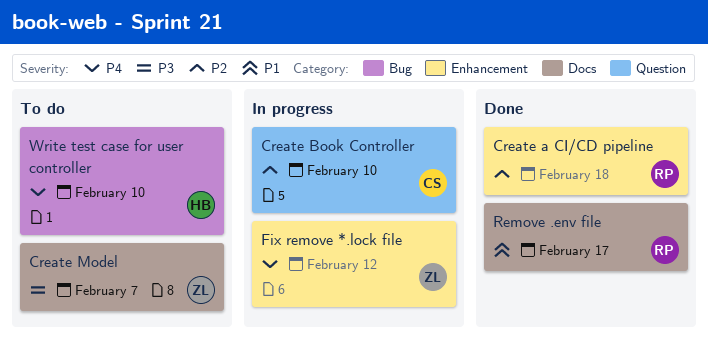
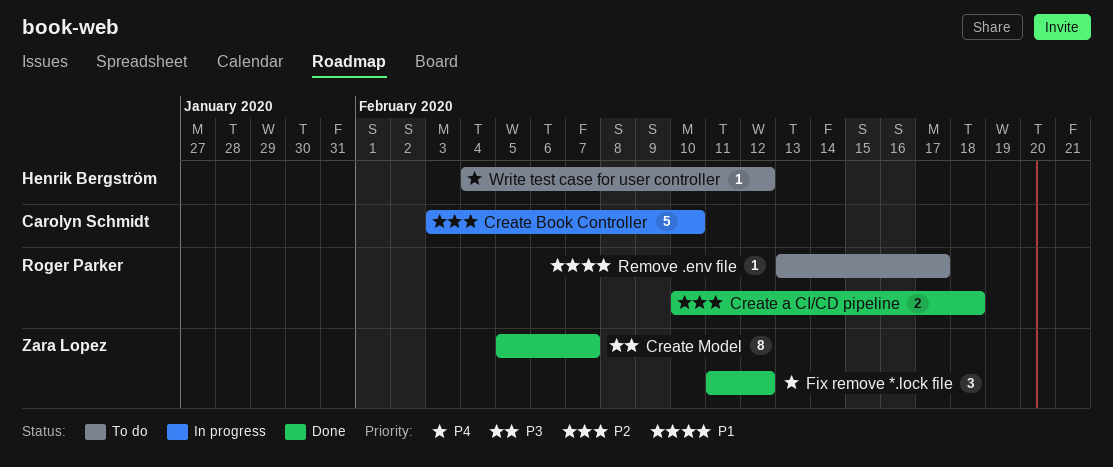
Create Model, status: To do -> Done
Fix remove *.lock file, status: In progress -> Done
Remove .env file, status: Done -> To do
Write test case for user controller, due: Feb 10 -> Feb 12

